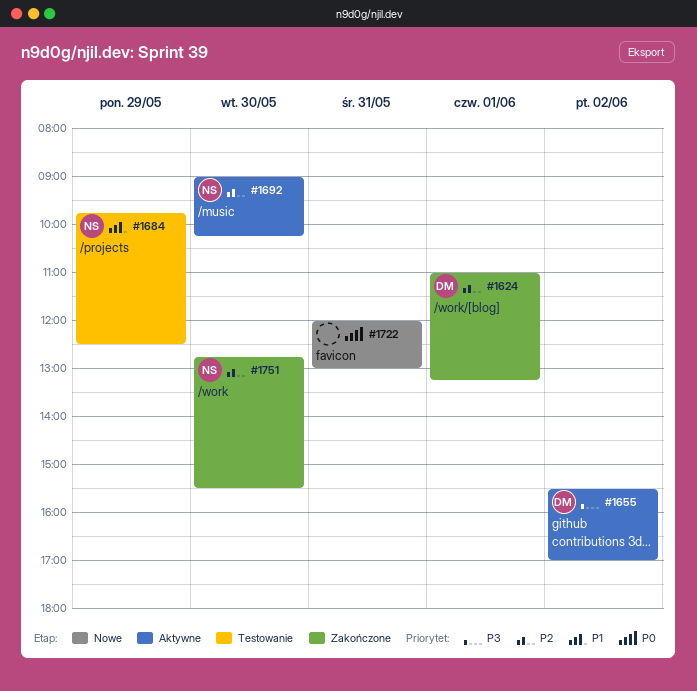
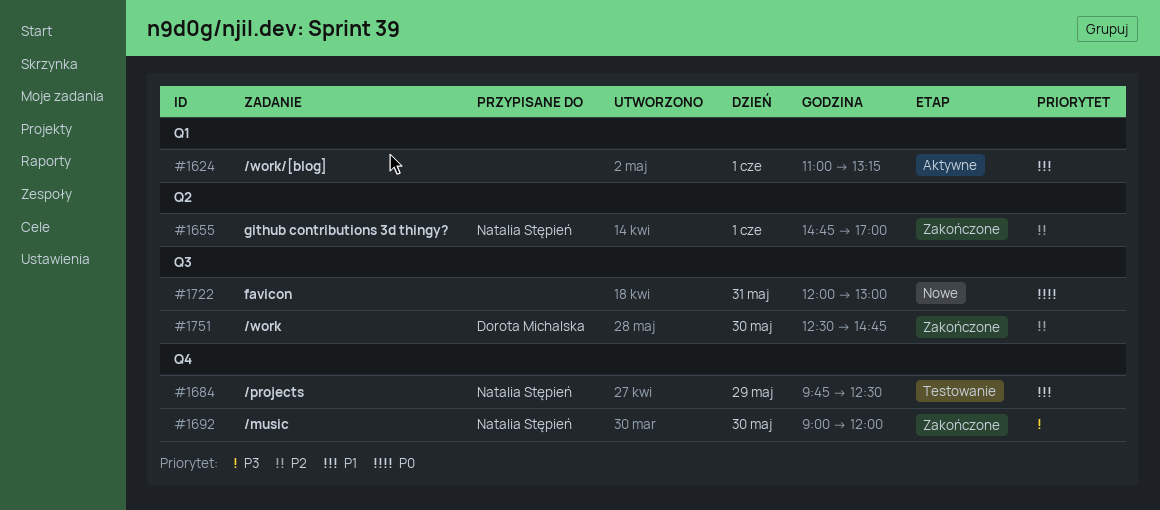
#1624, status: Zakończone -> Aktywne
#1624, owner: Dorota Michalska -> none
#1624, priority: P2 -> P1
#1655, status: Aktywne -> Zakończone
#1655, owner: Dorota Michalska -> Natalia Stępień
#1655, priority: P3 -> P2
#1655, day: Jun 2 -> Jun 1
#1655, begins: 15:30 -> 14:45
#1692, status: Aktywne -> Zakończone
#1692, priority: P2 -> P3
#1692, ends: 10:15 -> 12:00
#1751, owner: Natalia Stępień -> Dorota Michalska
#1751, begins: 12:45 -> 12:30
#1751, ends: 15:30 -> 14:45

